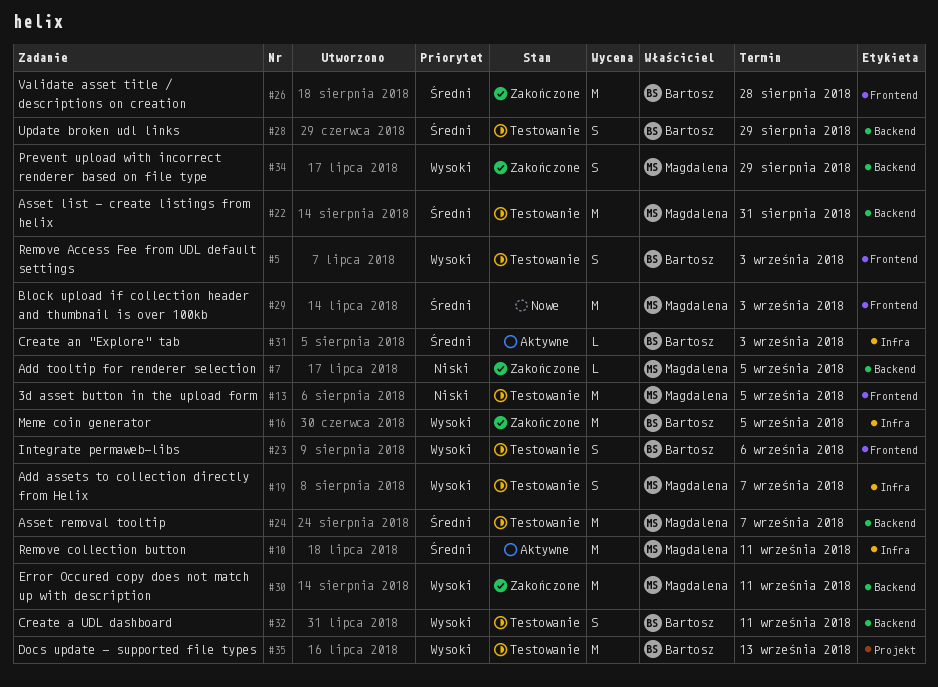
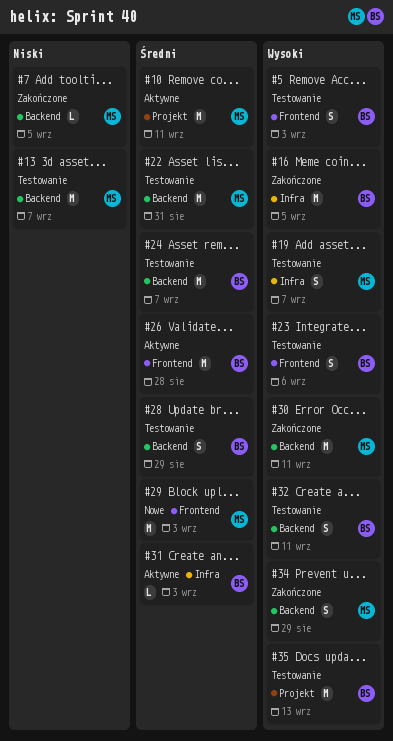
#10, label: Infra -> Projekt
#13, label: Frontend -> Backend
#13, due: Sep 5 -> Sep 7
#24, owner: Magdalena -> Bartosz
#26, status: Zakończone -> Aktywne

